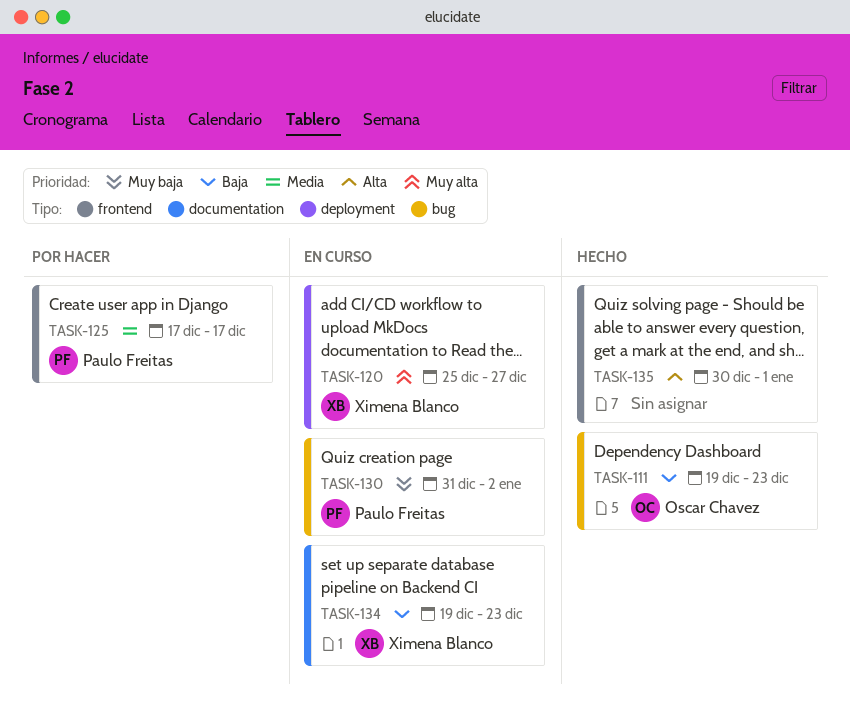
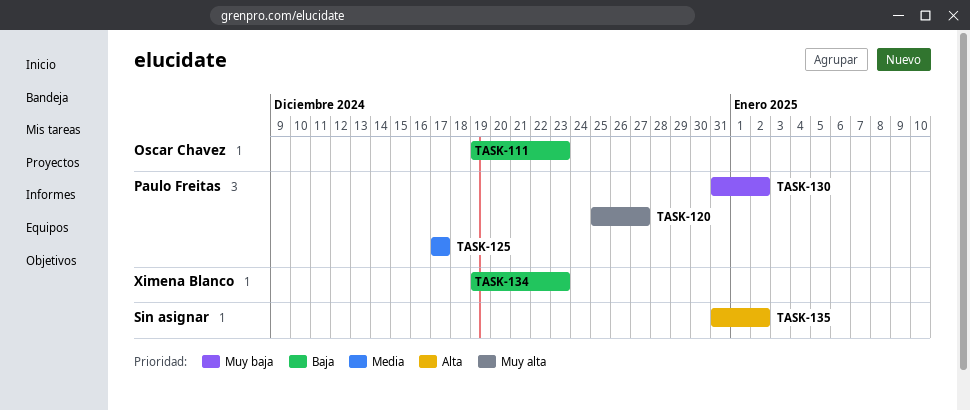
TASK-120, owner: Ximena Blanco -> Paulo Freitas
TASK-135, start: Dec 30 -> Dec 31
TASK-135, due: Jan 1 -> Jan 2

